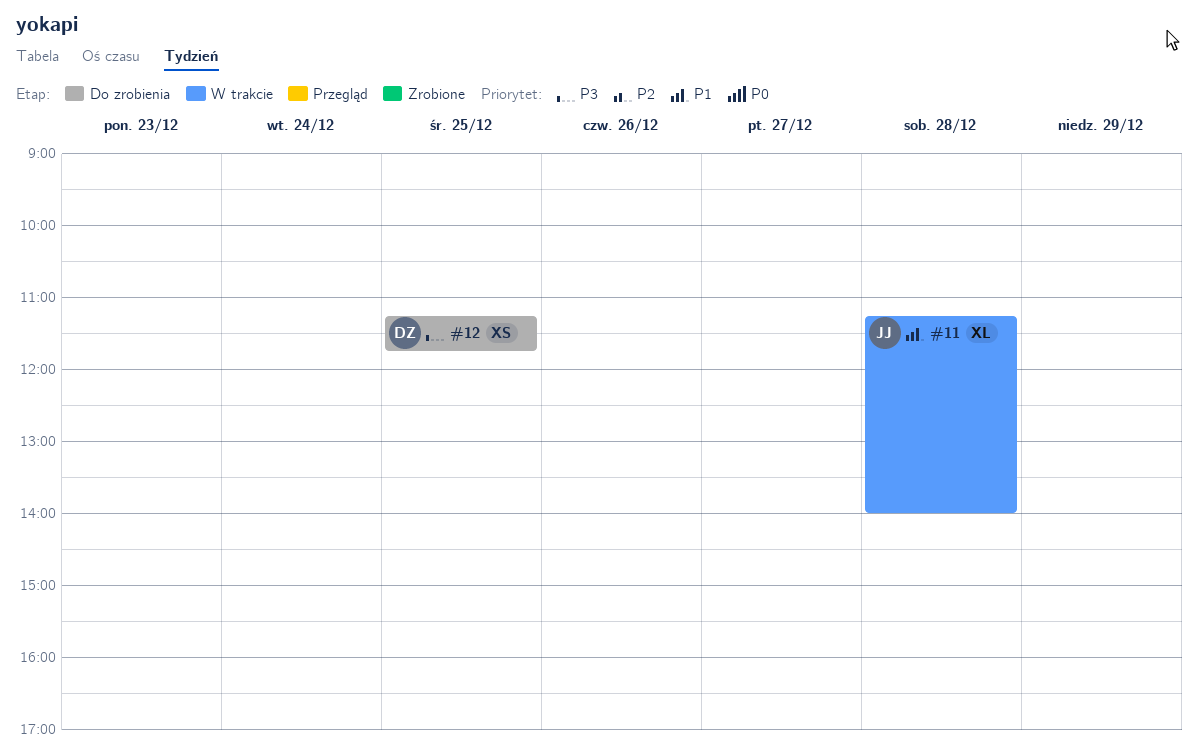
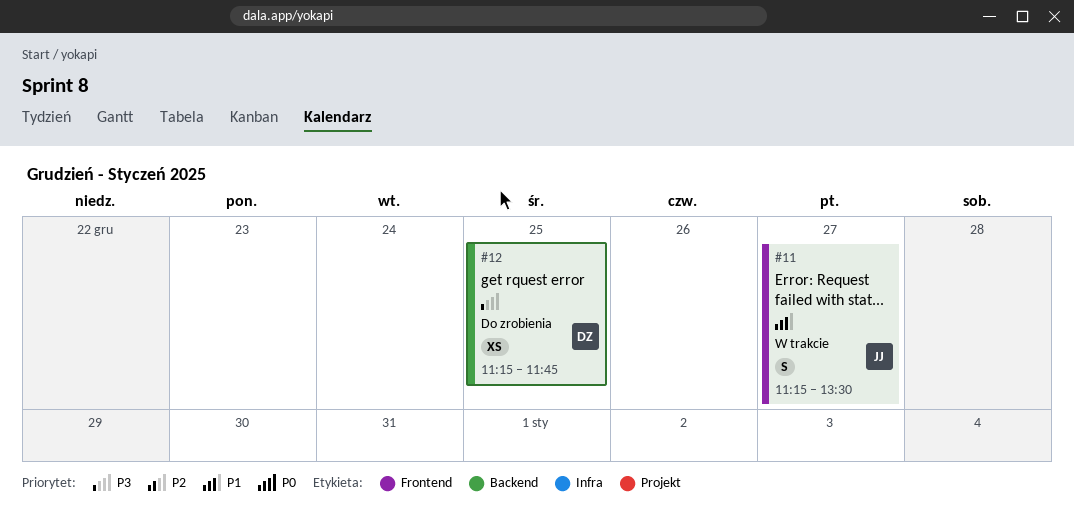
#11, estimate: XL -> S
#11, day: Dec 28 -> Dec 27
#11, ends: 14:00 -> 13:30

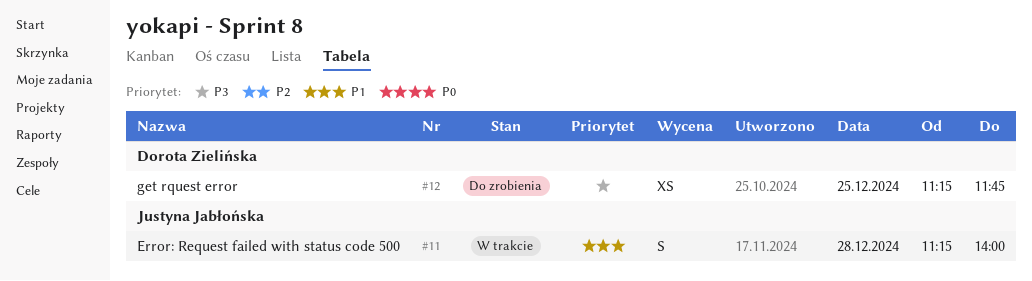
#11, day: Dec 27 -> Dec 28
#11, ends: 13:30 -> 14:00

